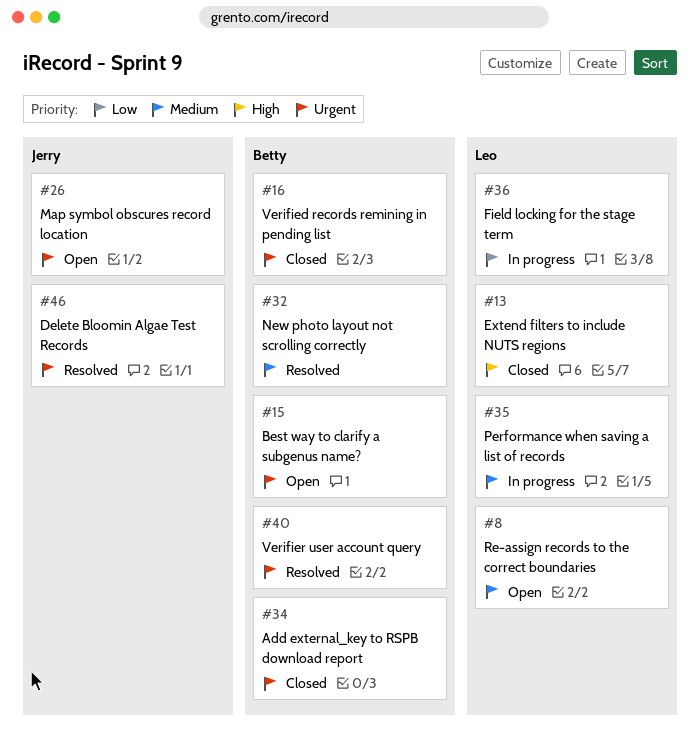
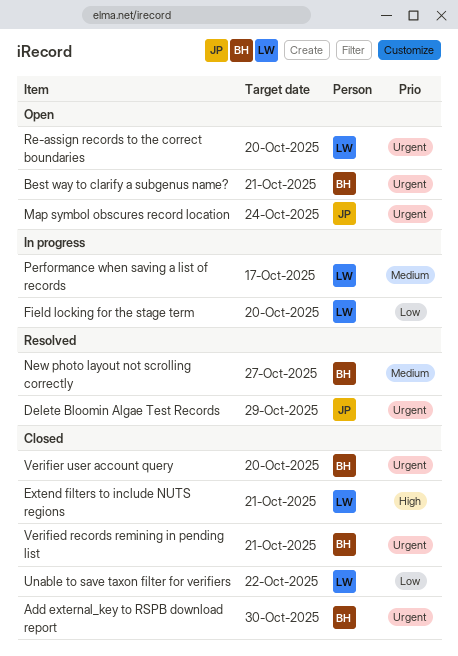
Re-assign records to the correct boundaries, priority: Medium -> Urgent
Unable to save taxon filter for verifiers: none -> present
Verifier user account query, status: Resolved -> Closed

